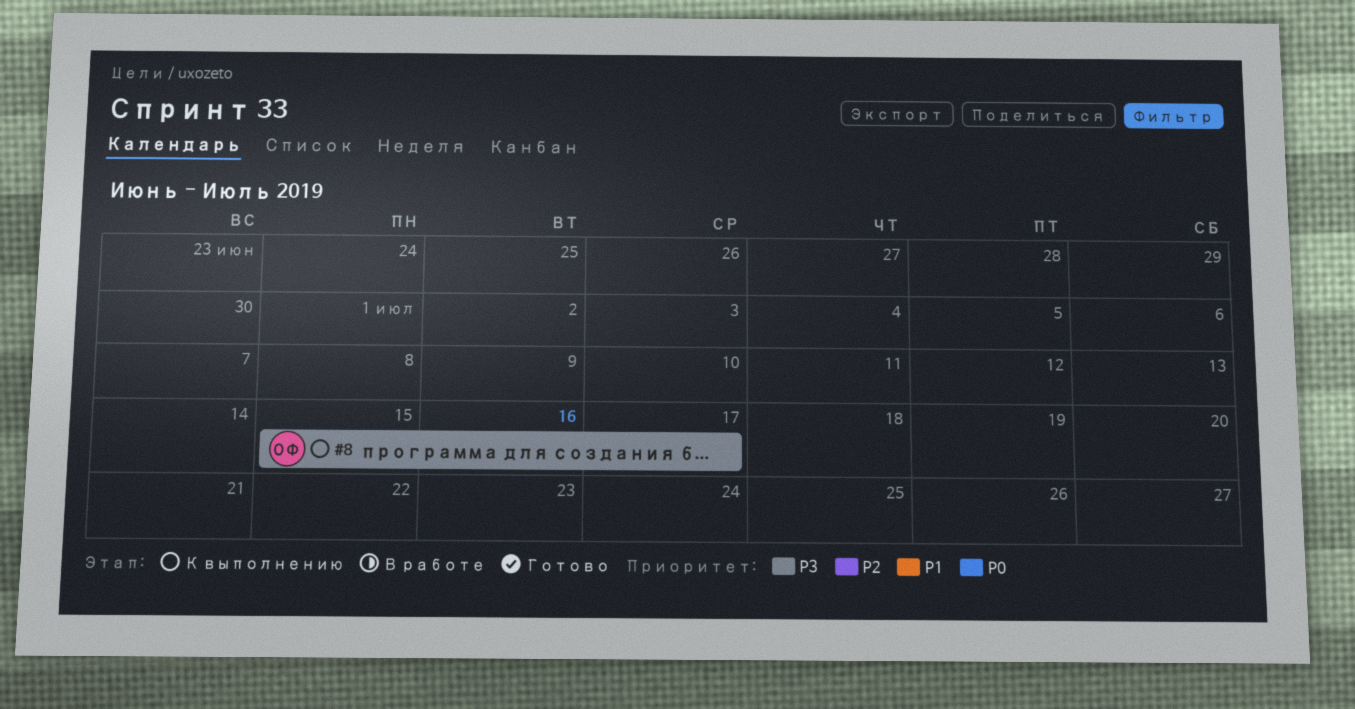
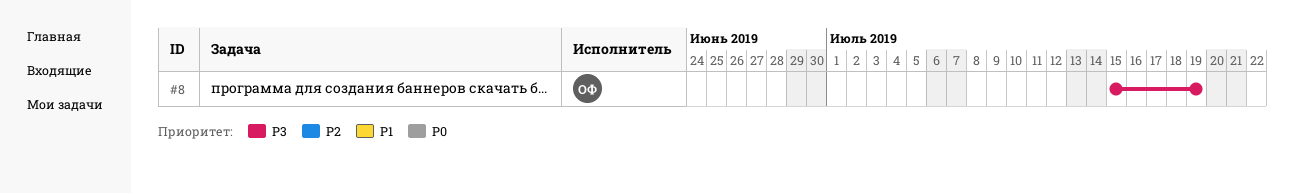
#8, due: Jul 17 -> Jul 19

